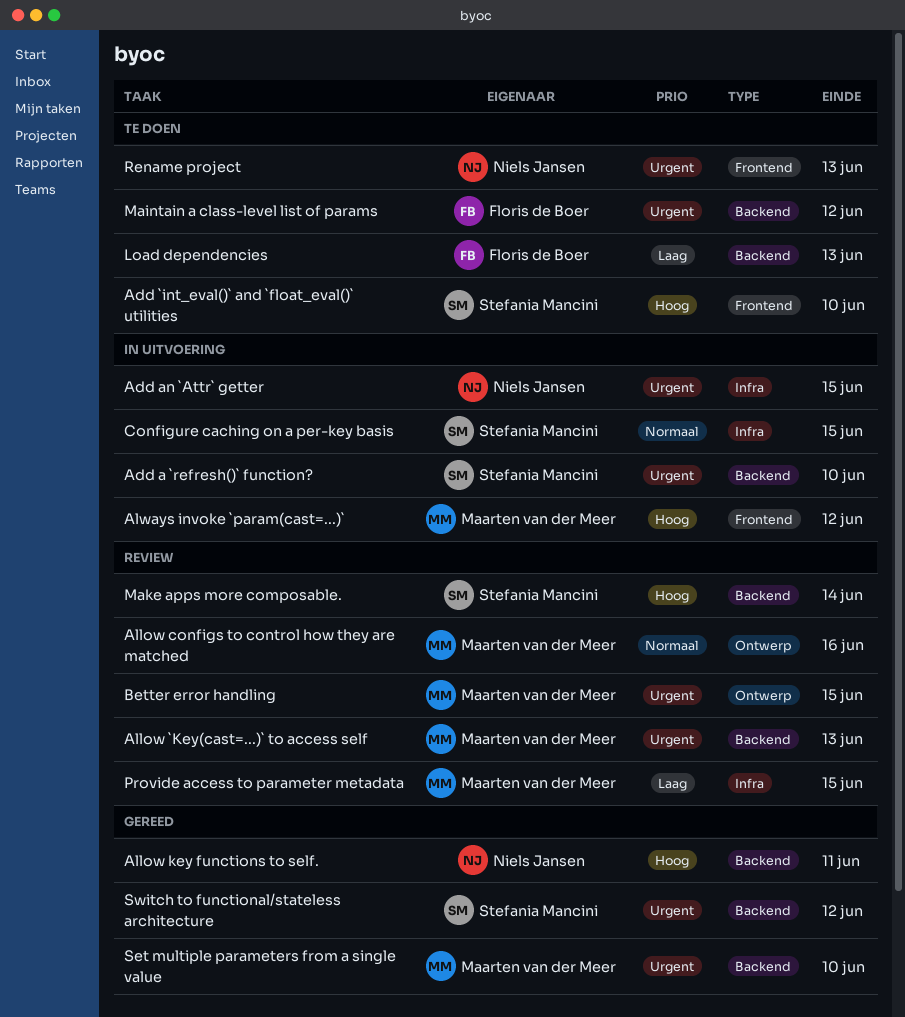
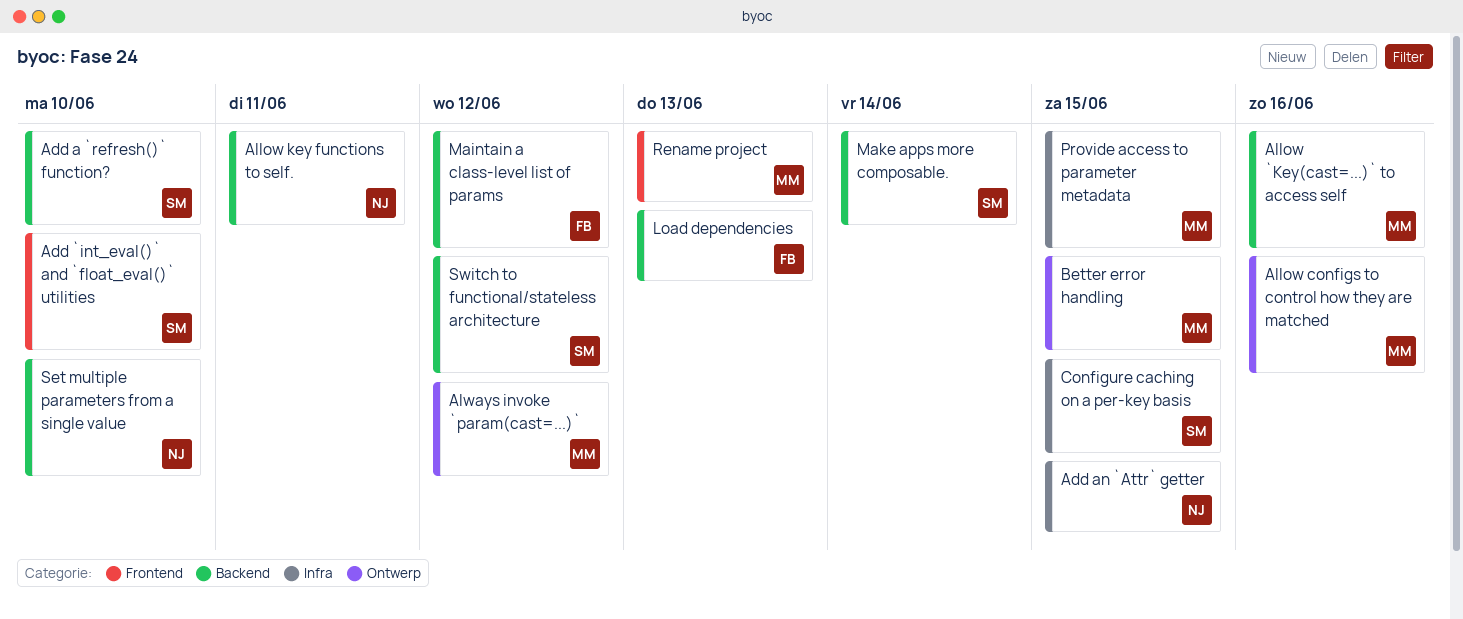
Allow `Key(cast=...)` to access self, due: Jun 13 -> Jun 16
Always invoke `param(cast=...)`, label: Frontend -> Ontwerp
Rename project, owner: Niels Jansen -> Maarten van der Meer
Set multiple parameters from a single value, owner: Maarten van der Meer -> Niels Jansen

